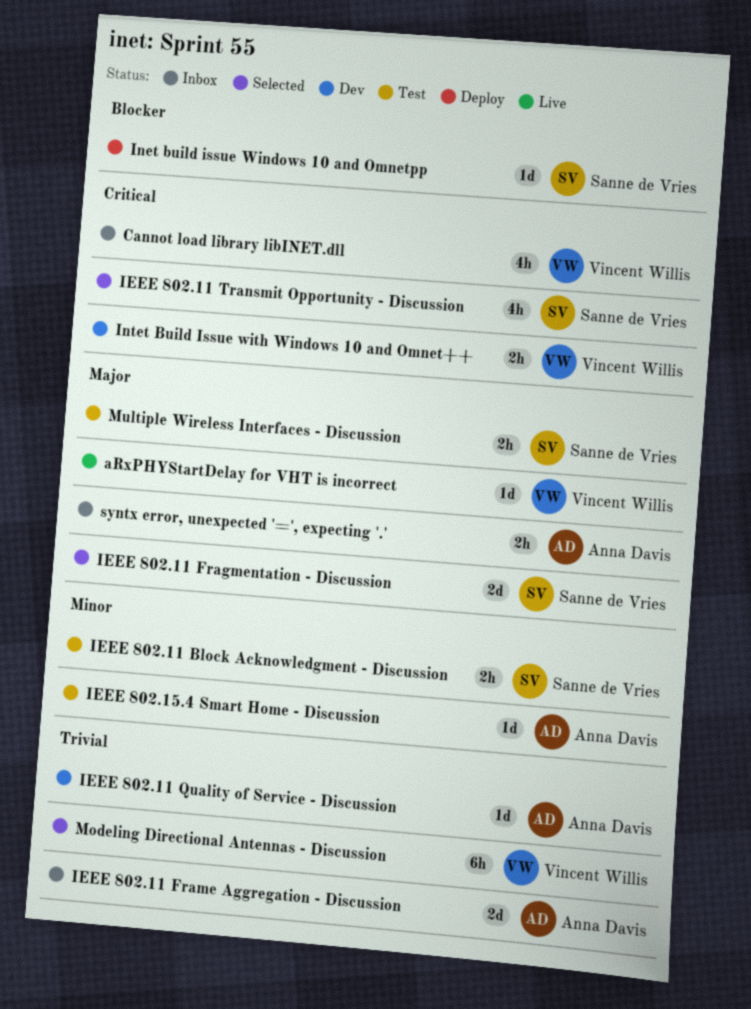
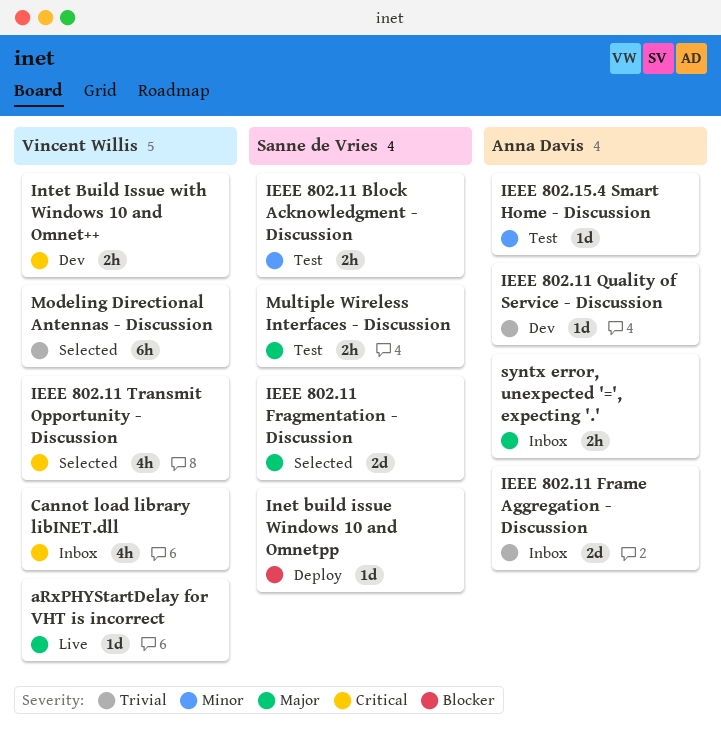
IEEE 802.11 Transmit Opportunity - Discussion, owner: Sanne de Vries -> Vincent Willis

